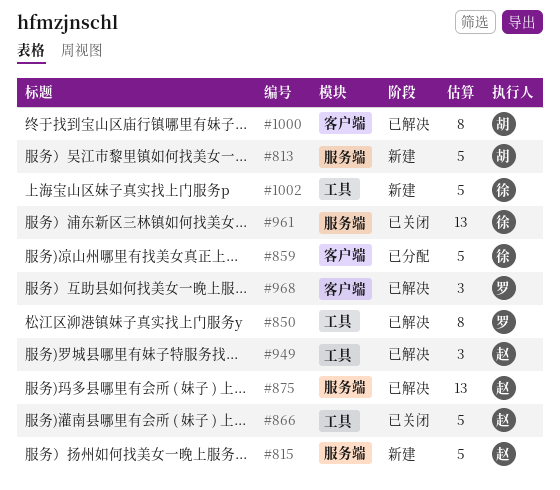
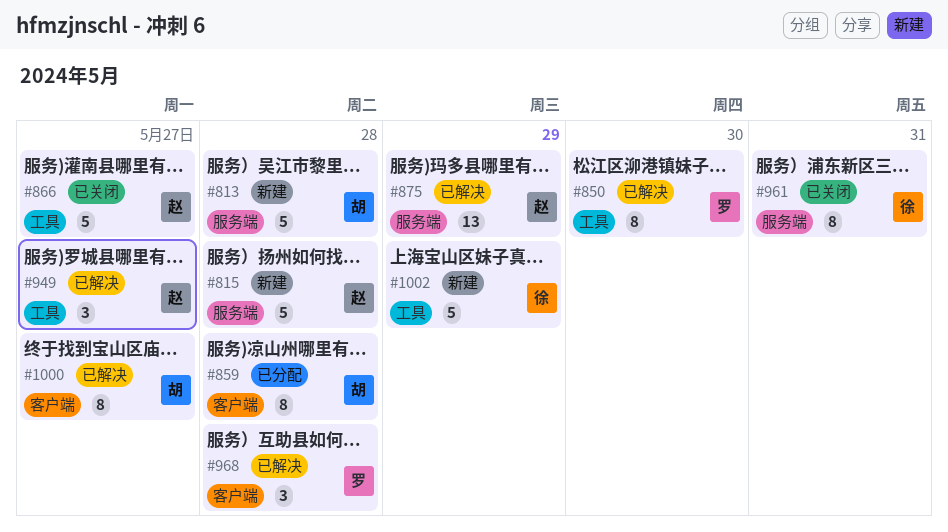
#859, owner: 徐 -> 胡
#859, estimate: 5 -> 8
#961, estimate: 13 -> 8

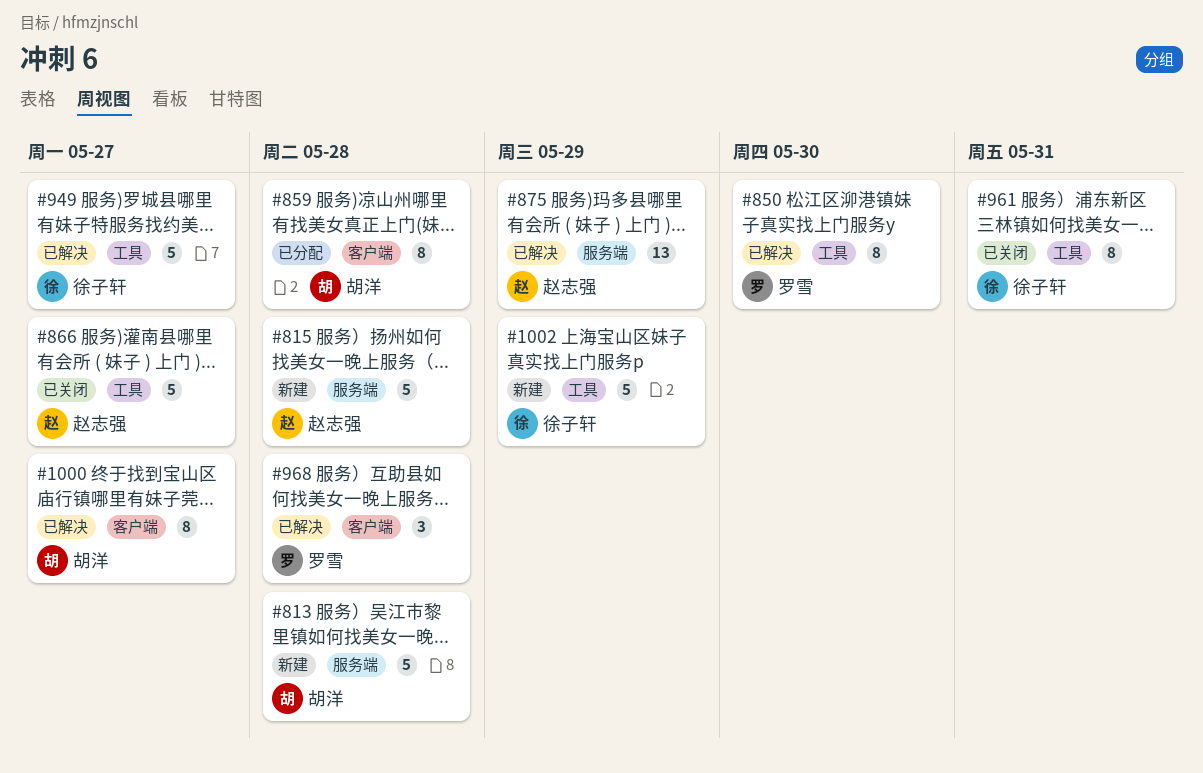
#949, owner: 赵志强 -> 徐子轩
#949, estimate: 3 -> 5
#961, label: 服务端 -> 工具

